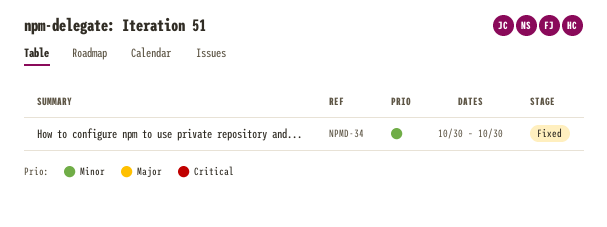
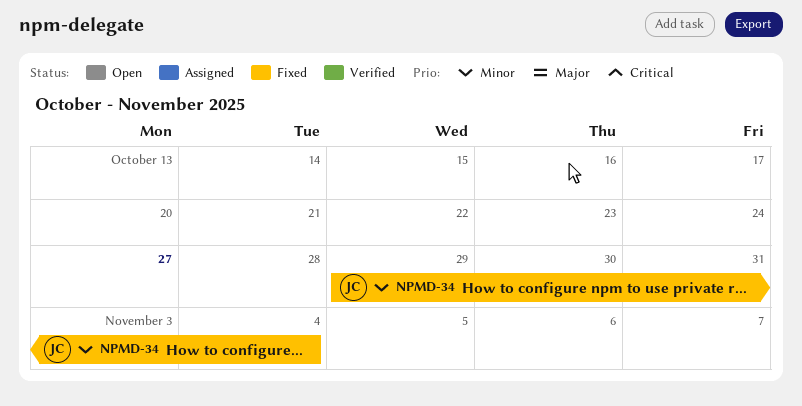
NPMD-34, start: Oct 30 -> Oct 29
NPMD-34, due: Oct 30 -> Nov 4

